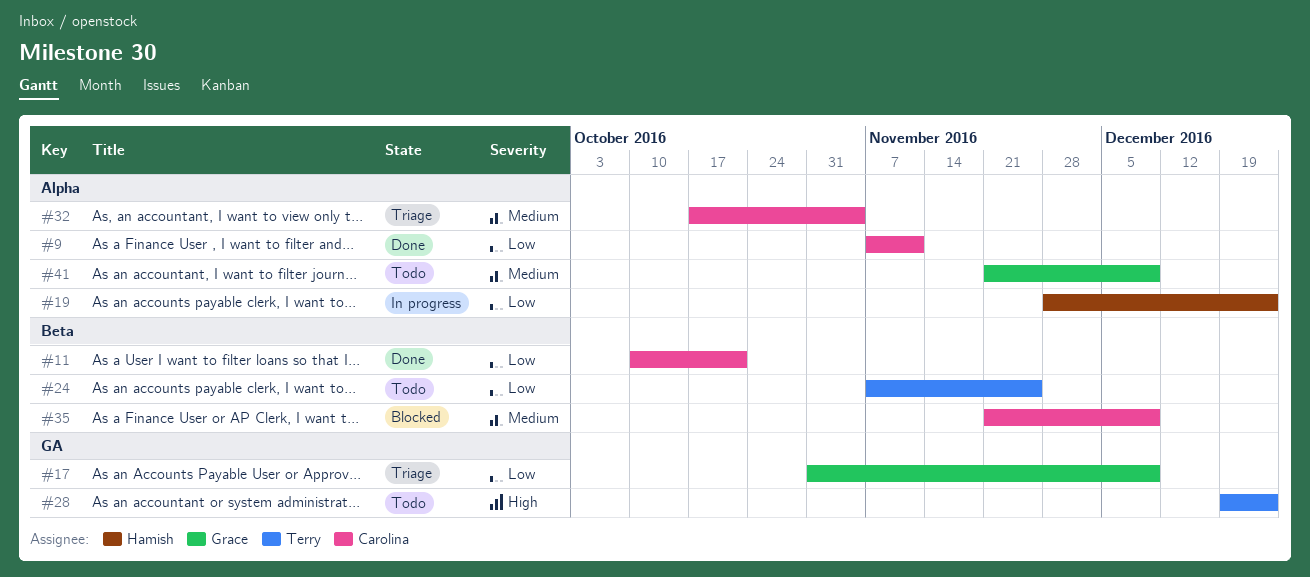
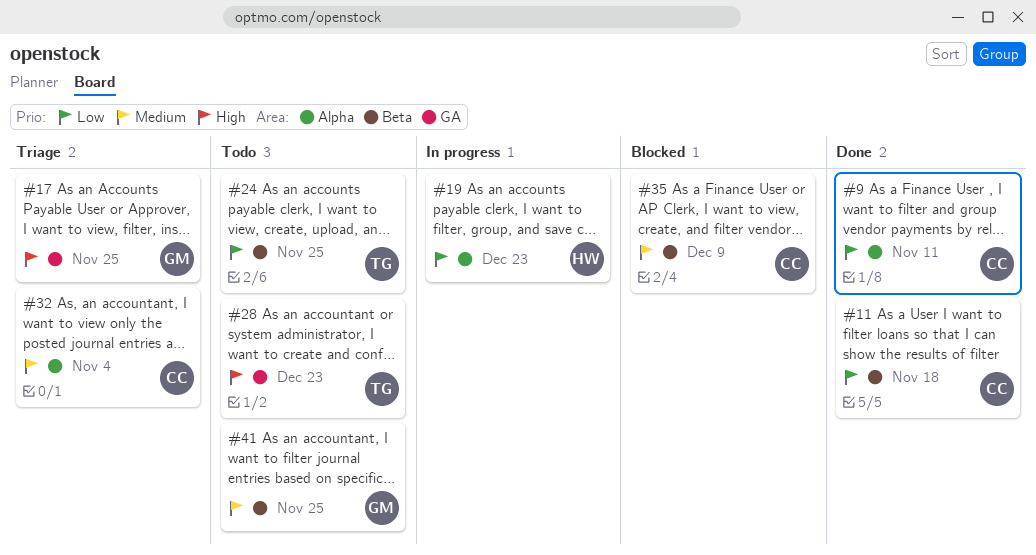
#11, due: Oct 21 -> Nov 18
#17, priority: Low -> High
#17, due: Dec 9 -> Nov 25
#41, label: Alpha -> Beta
#41, due: Dec 9 -> Nov 25

